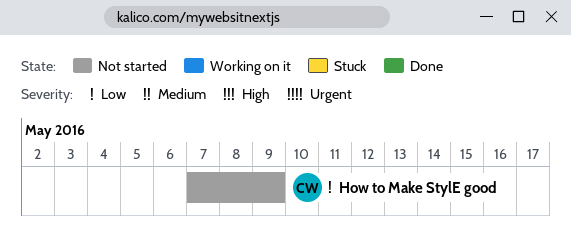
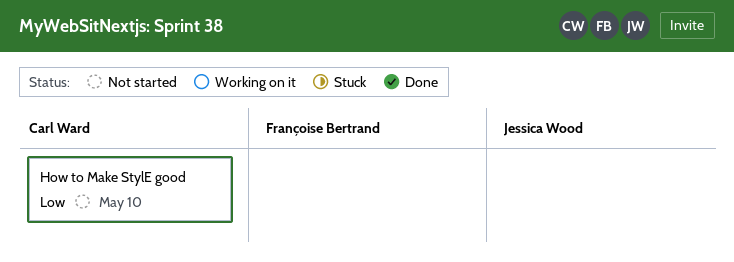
How to Make StylE good, due: May 9 -> May 10

